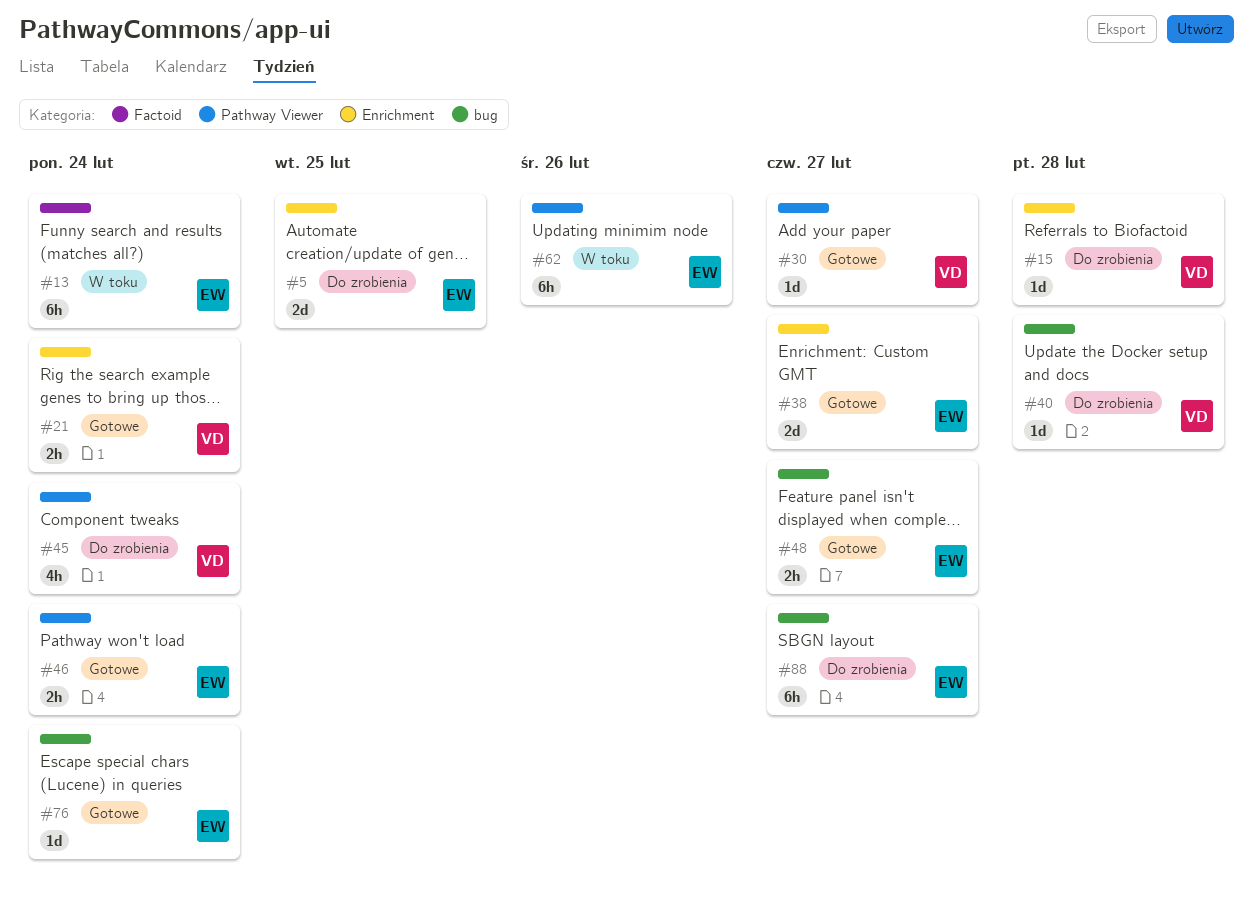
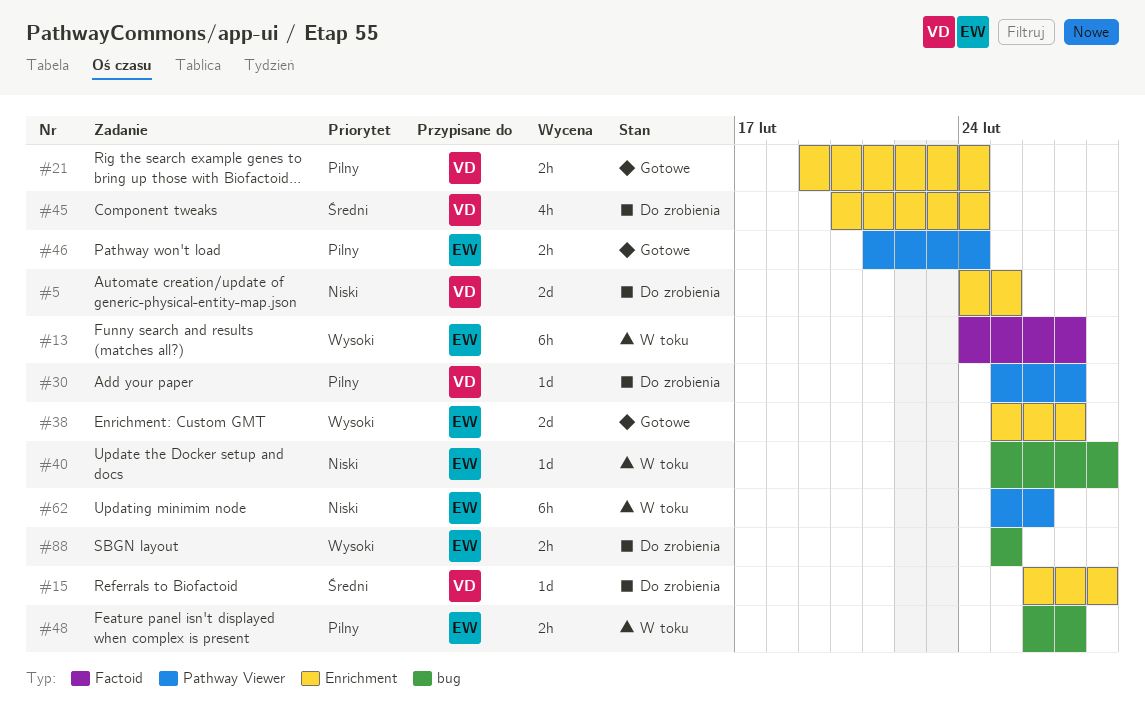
#5, owner: EW -> VD
#13, due: Feb 24 -> Feb 27
#30, status: Gotowe -> Do zrobienia
#40, status: Do zrobienia -> W toku
#40, owner: VD -> EW
#45, label: Pathway Viewer -> Enrichment
#48, status: Gotowe -> W toku
#76: present -> none
#88, estimate: 6h -> 2h
#88, due: Feb 27 -> Feb 25

